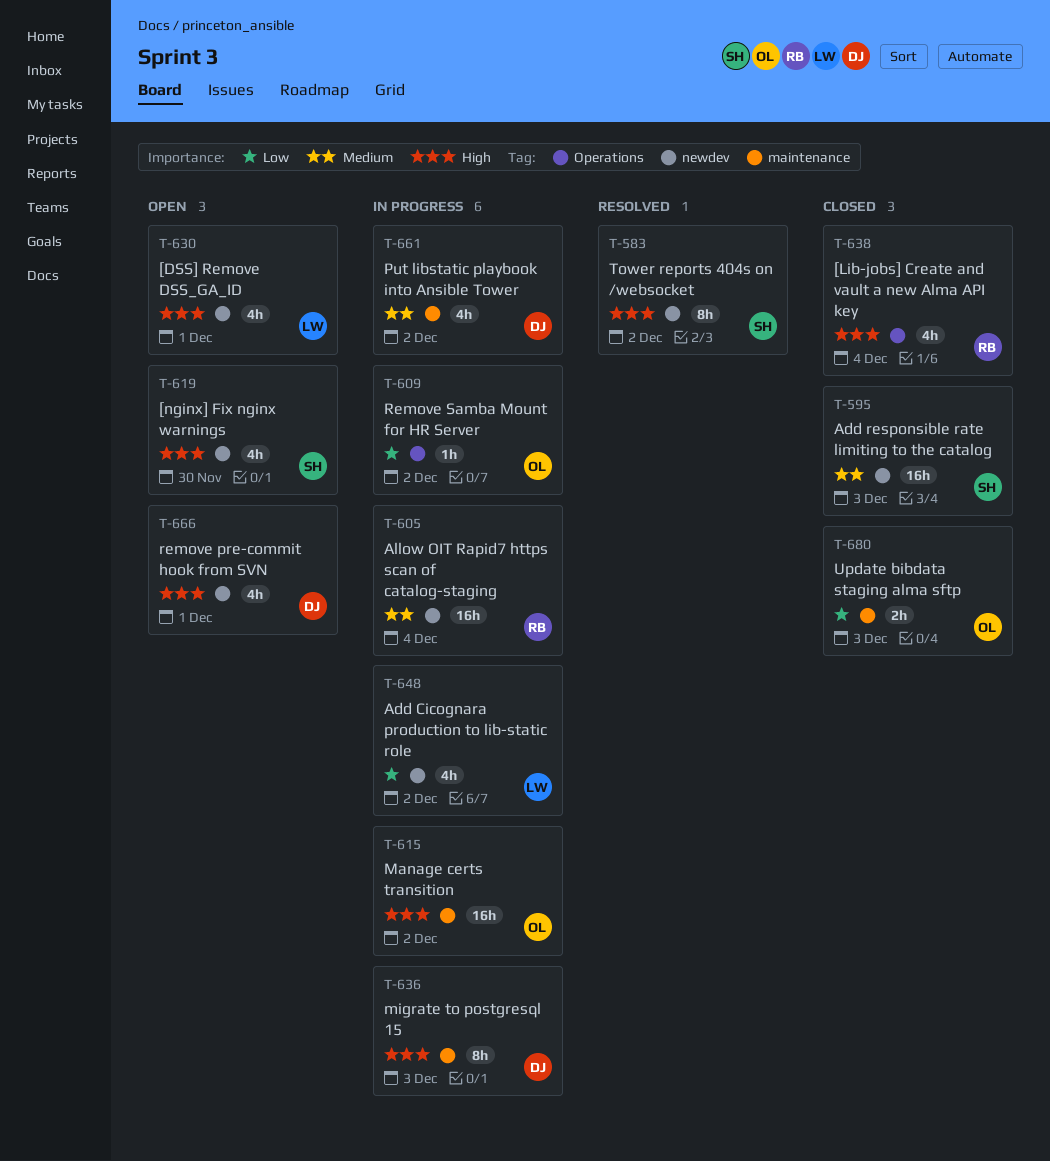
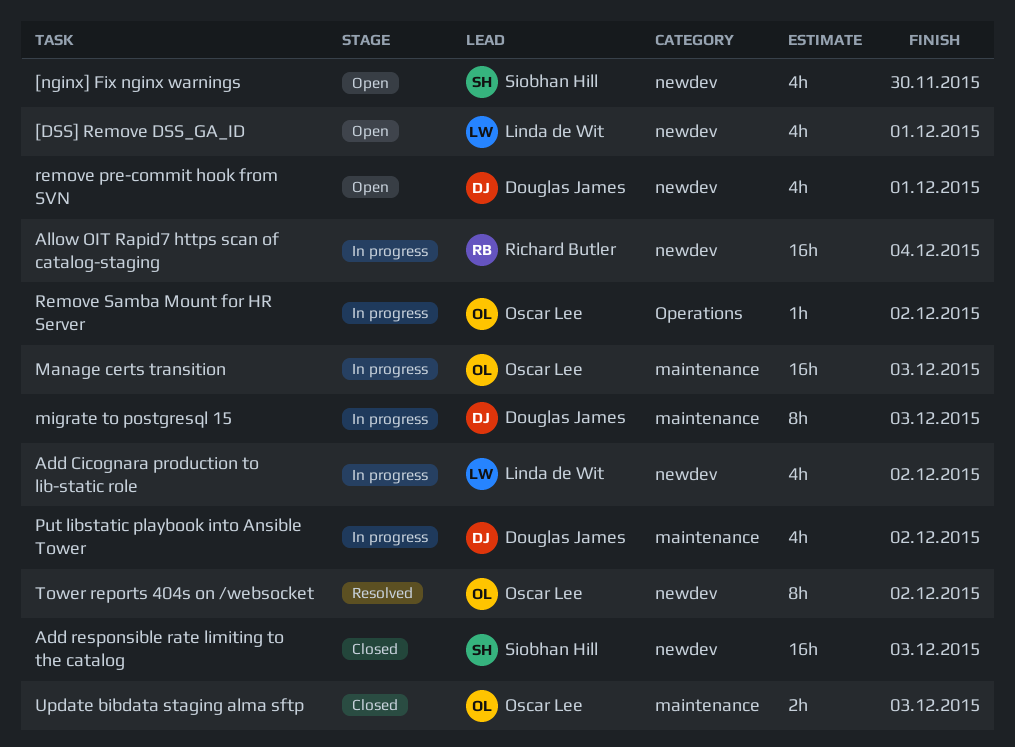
[Lib-jobs] Create and vault a new Alma API key: present -> none
Manage certs transition, due: Dec 2 -> Dec 3
Tower reports 404s on /websocket, owner: Siobhan Hill -> Oscar Lee

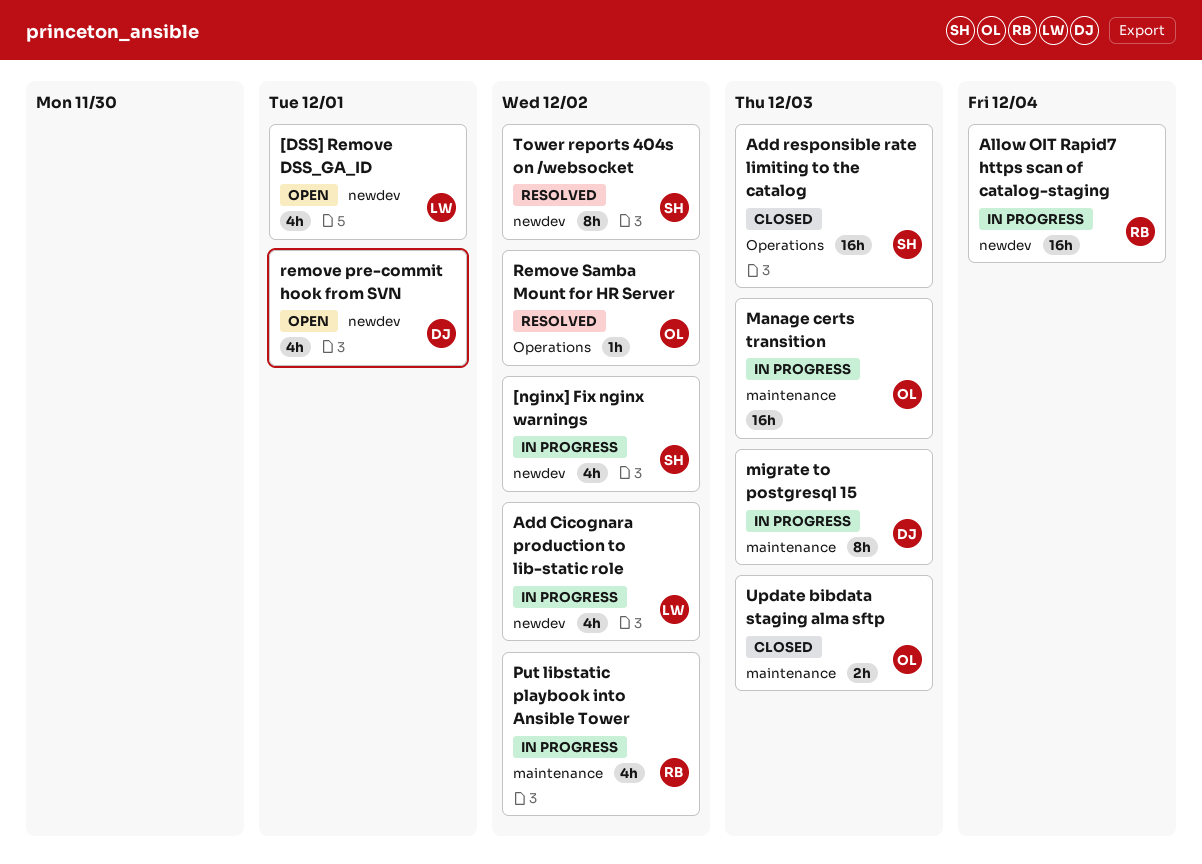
[nginx] Fix nginx warnings, status: Open -> In progress
[nginx] Fix nginx warnings, due: Nov 30 -> Dec 2
Add responsible rate limiting to the catalog, label: newdev -> Operations
Put libstatic playbook into Ansible Tower, owner: Douglas James -> Richard Butler
Remove Samba Mount for HR Server, status: In progress -> Resolved
Tower reports 404s on /websocket, owner: Oscar Lee -> Siobhan Hill

